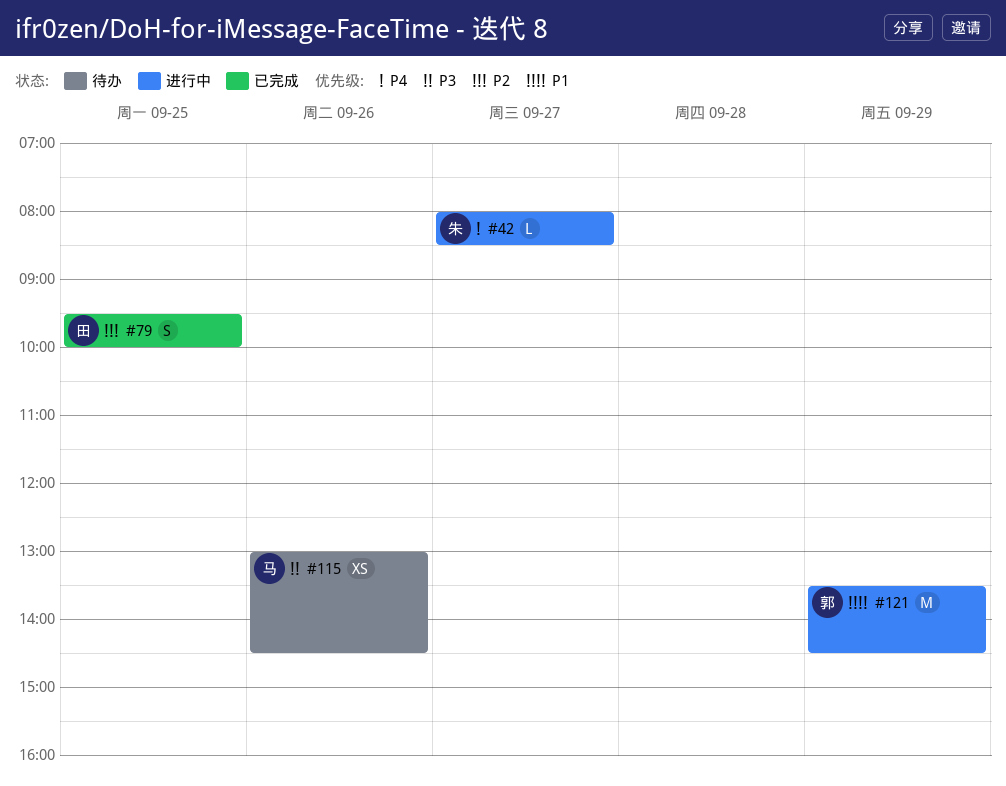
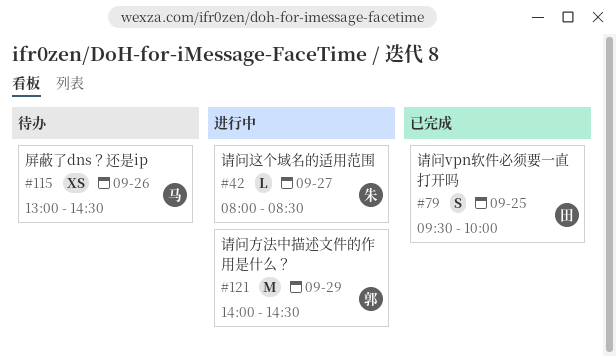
#121, begins: 13:30 -> 14:00

